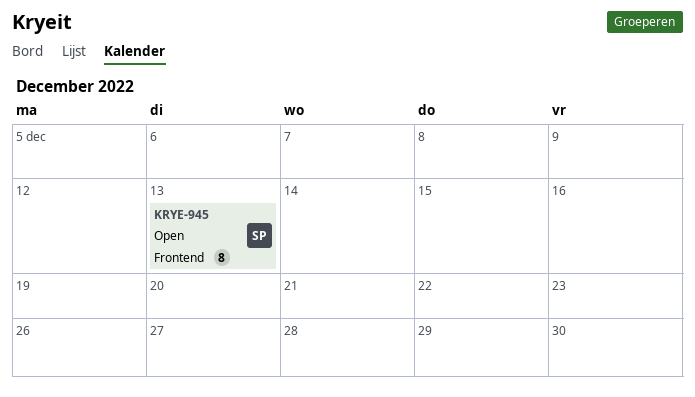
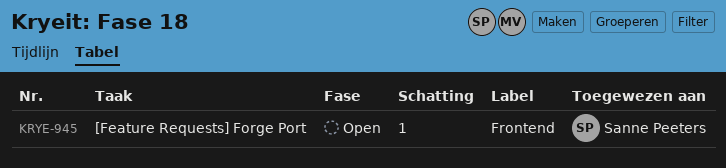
KRYE-945, estimate: 8 -> 1

